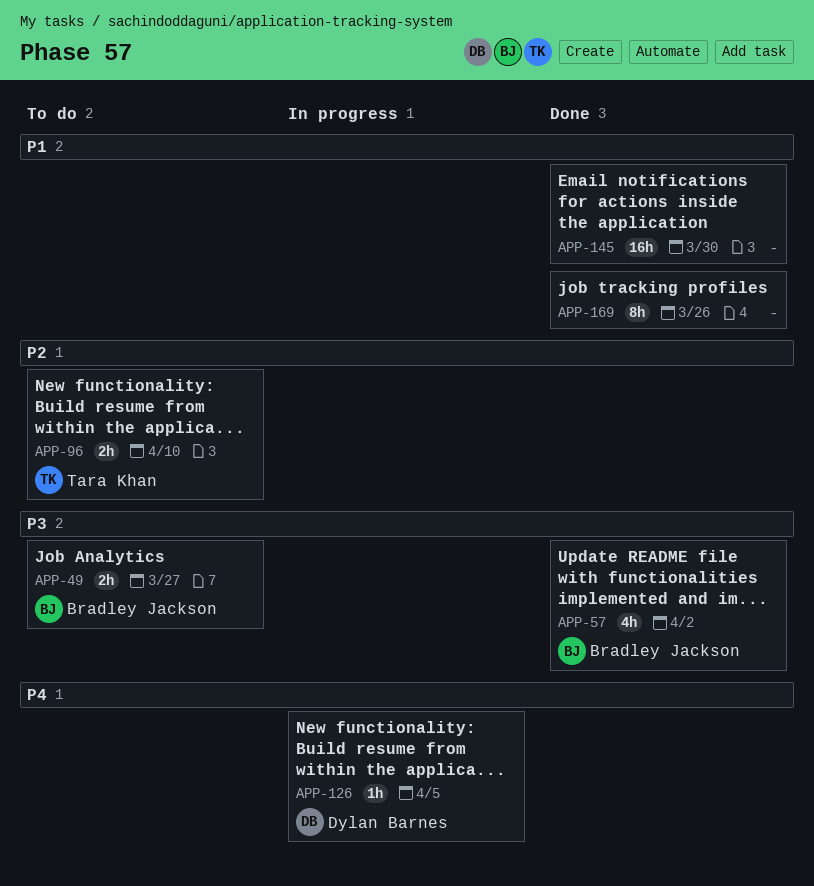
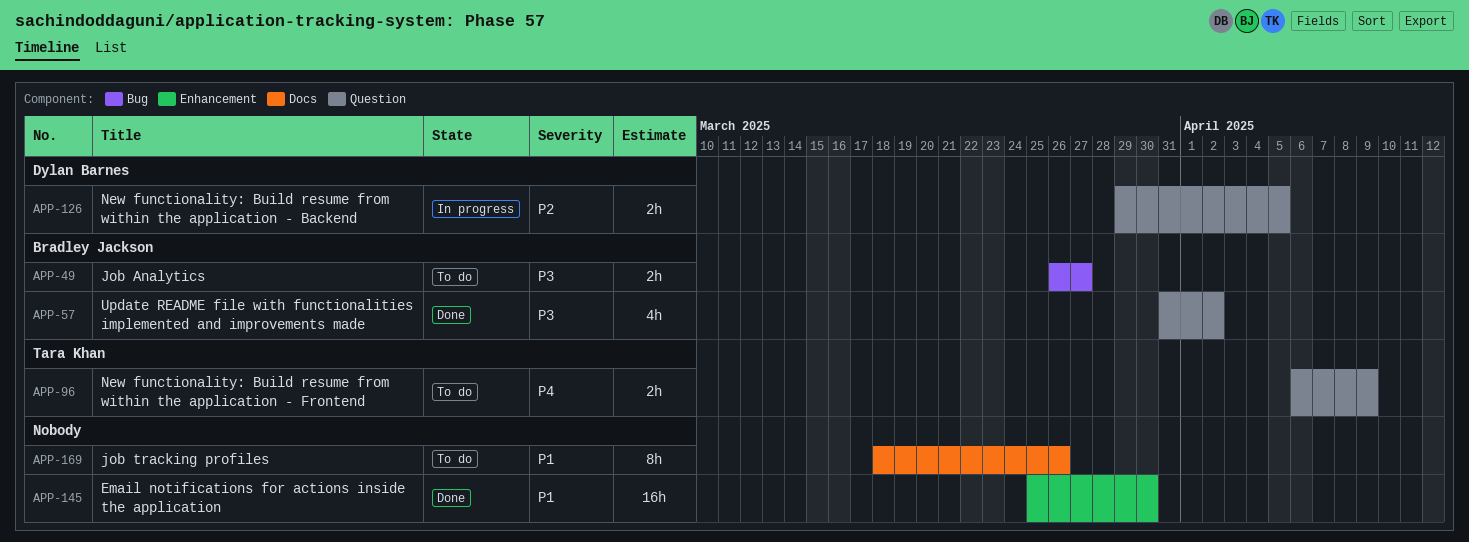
APP-96, priority: P2 -> P4
APP-96, due: Apr 10 -> Apr 9
APP-126, priority: P4 -> P2
APP-126, estimate: 1h -> 2h
APP-169, status: Done -> To do

